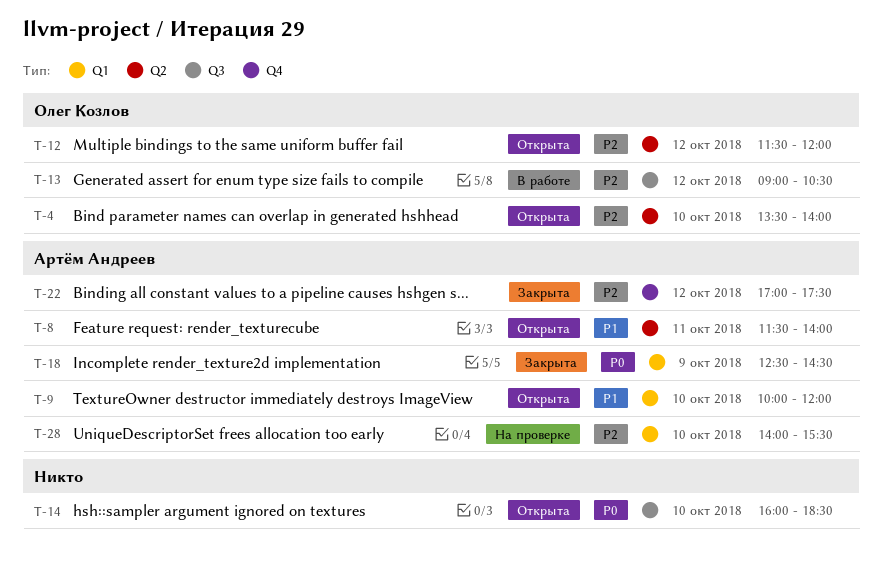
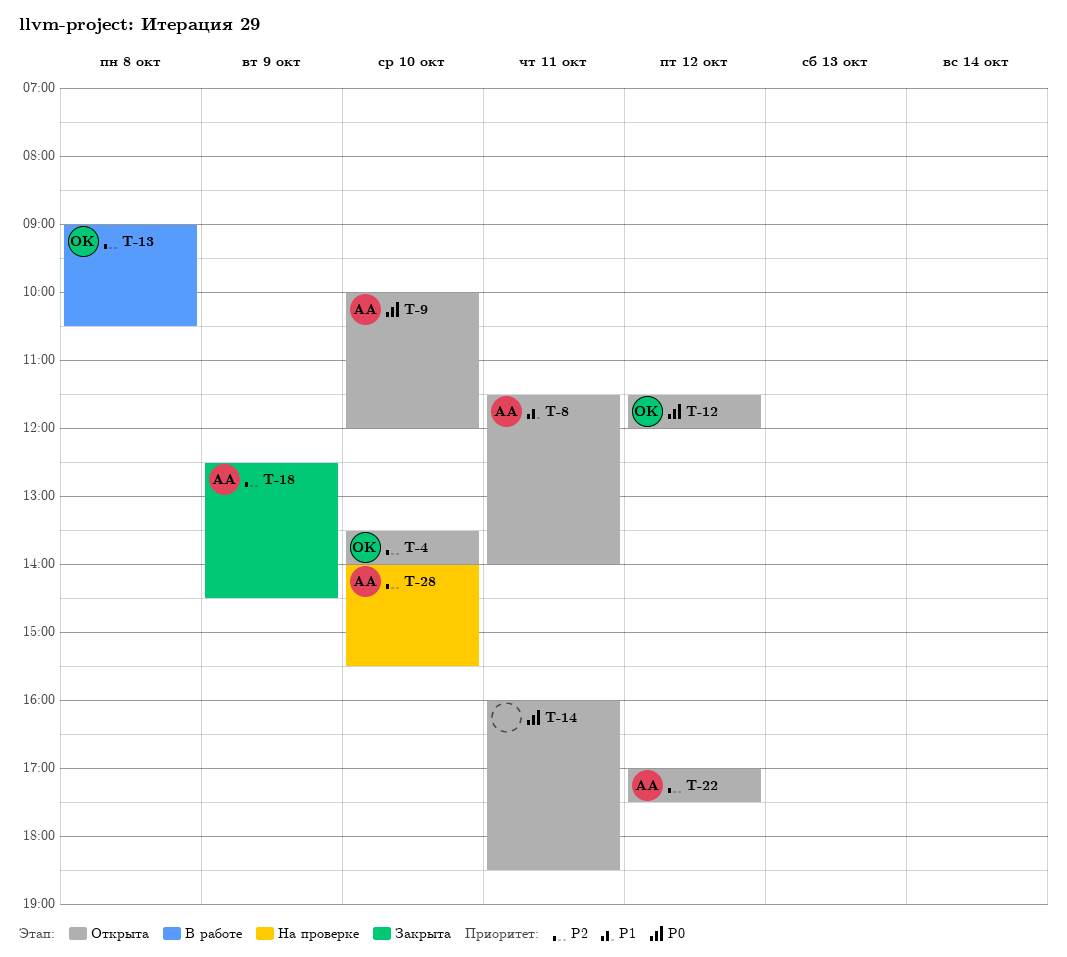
T-9, priority: P1 -> P0
T-12, priority: P2 -> P0
T-13, day: Oct 12 -> Oct 8
T-14, day: Oct 10 -> Oct 11
T-18, priority: P0 -> P2
T-22, status: Закрыта -> Открыта

